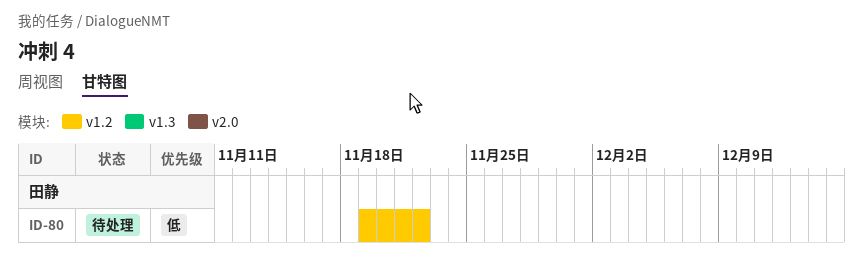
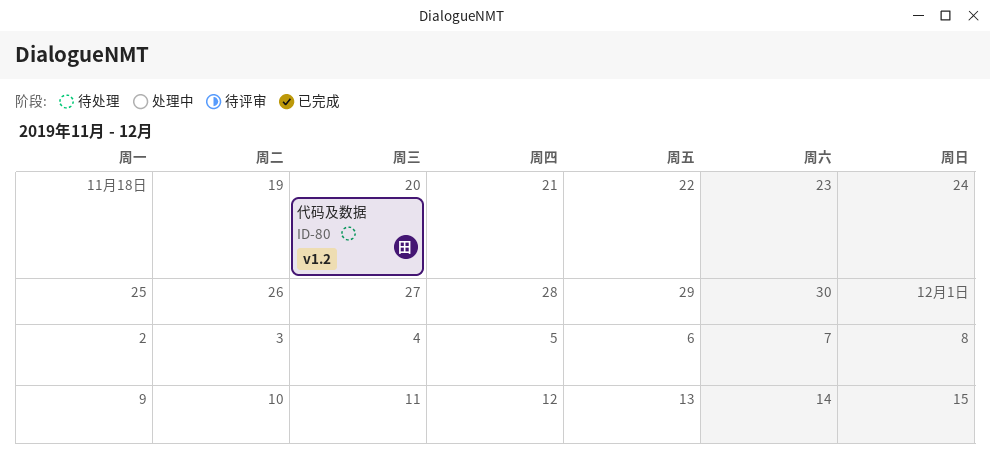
ID-80, due: Nov 22 -> Nov 20

